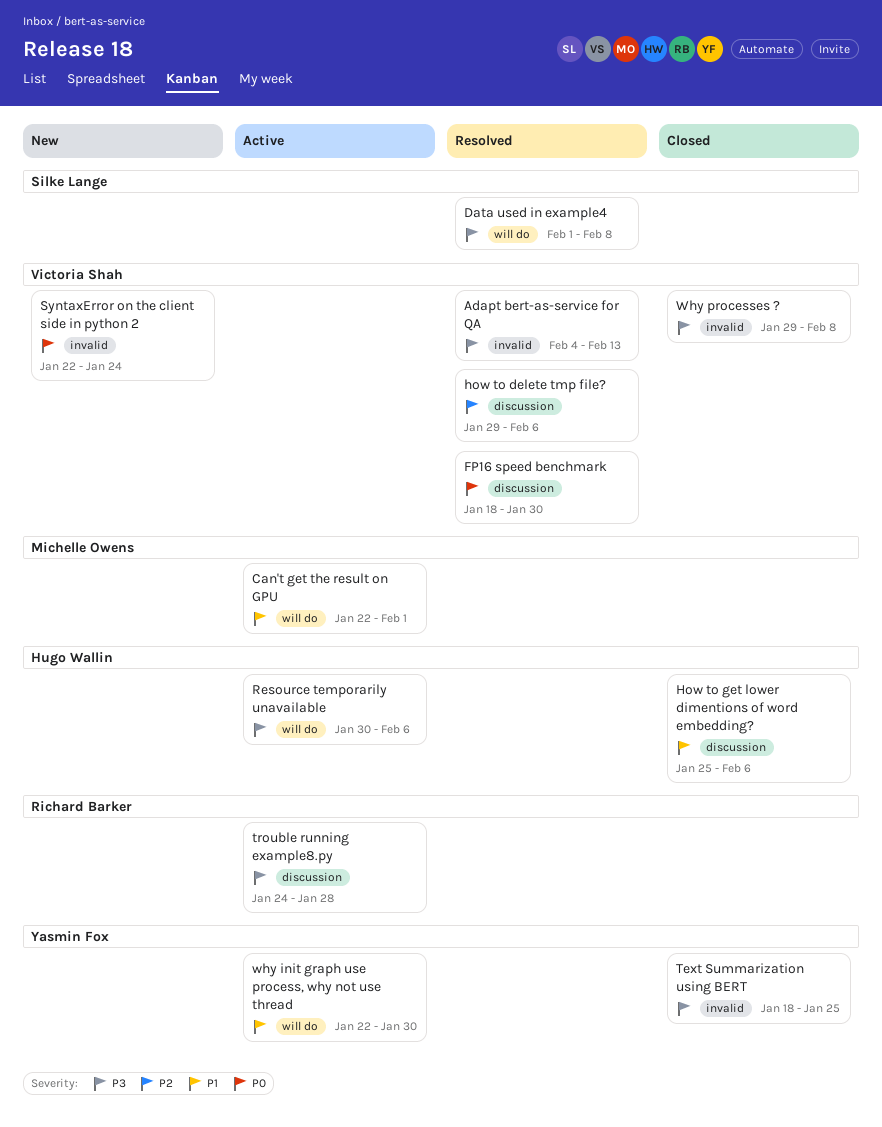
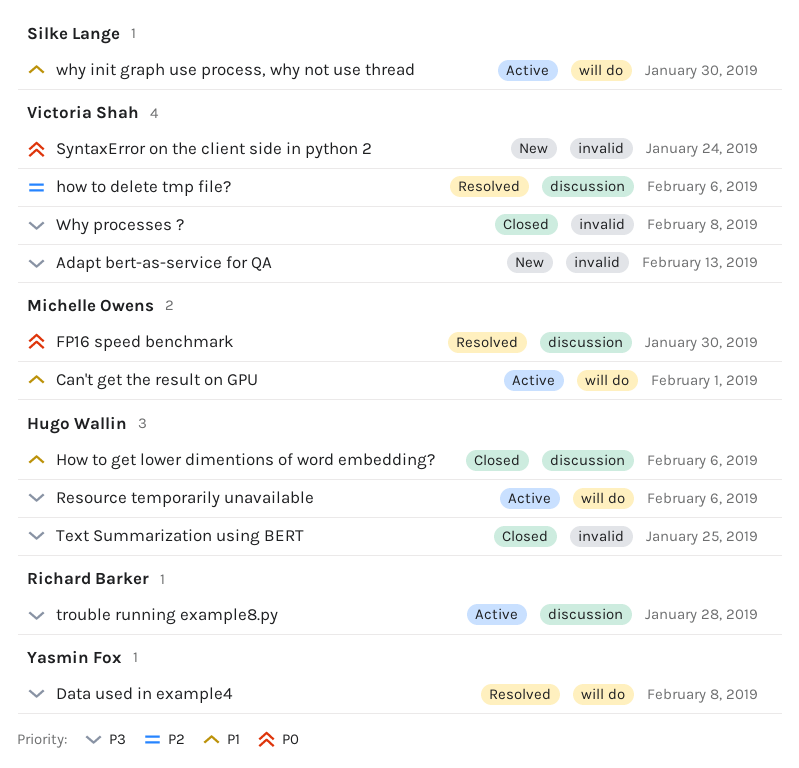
Adapt bert-as-service for QA, status: Resolved -> New
Data used in example4, owner: Silke Lange -> Yasmin Fox
FP16 speed benchmark, owner: Victoria Shah -> Michelle Owens
Text Summarization using BERT, owner: Yasmin Fox -> Hugo Wallin
why init graph use process, why not use thread, owner: Yasmin Fox -> Silke Lange

